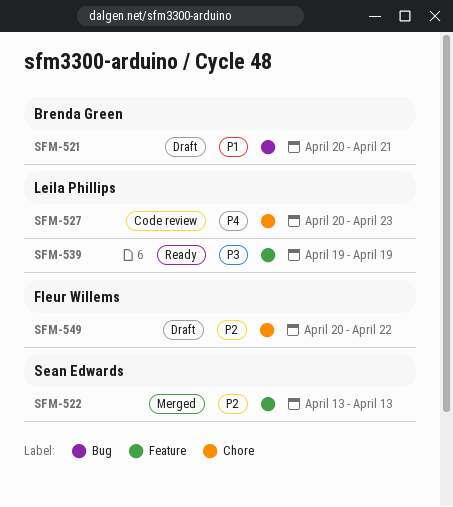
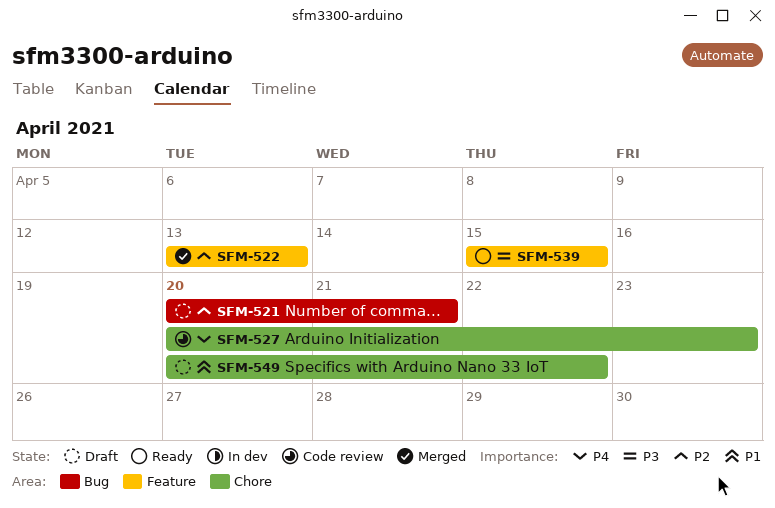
SFM-521, priority: P1 -> P2
SFM-539, start: Apr 19 -> Apr 15
SFM-539, due: Apr 19 -> Apr 15
SFM-549, priority: P2 -> P1

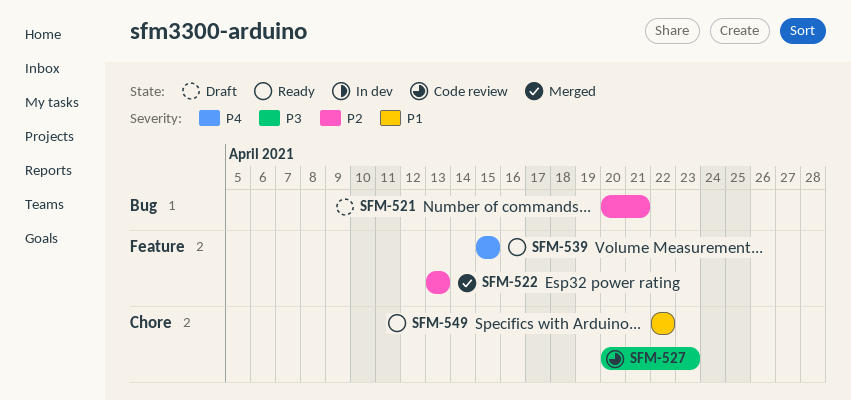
SFM-527, priority: P4 -> P3
SFM-539, priority: P3 -> P4
SFM-549, status: Draft -> Ready
SFM-549, start: Apr 20 -> Apr 22

